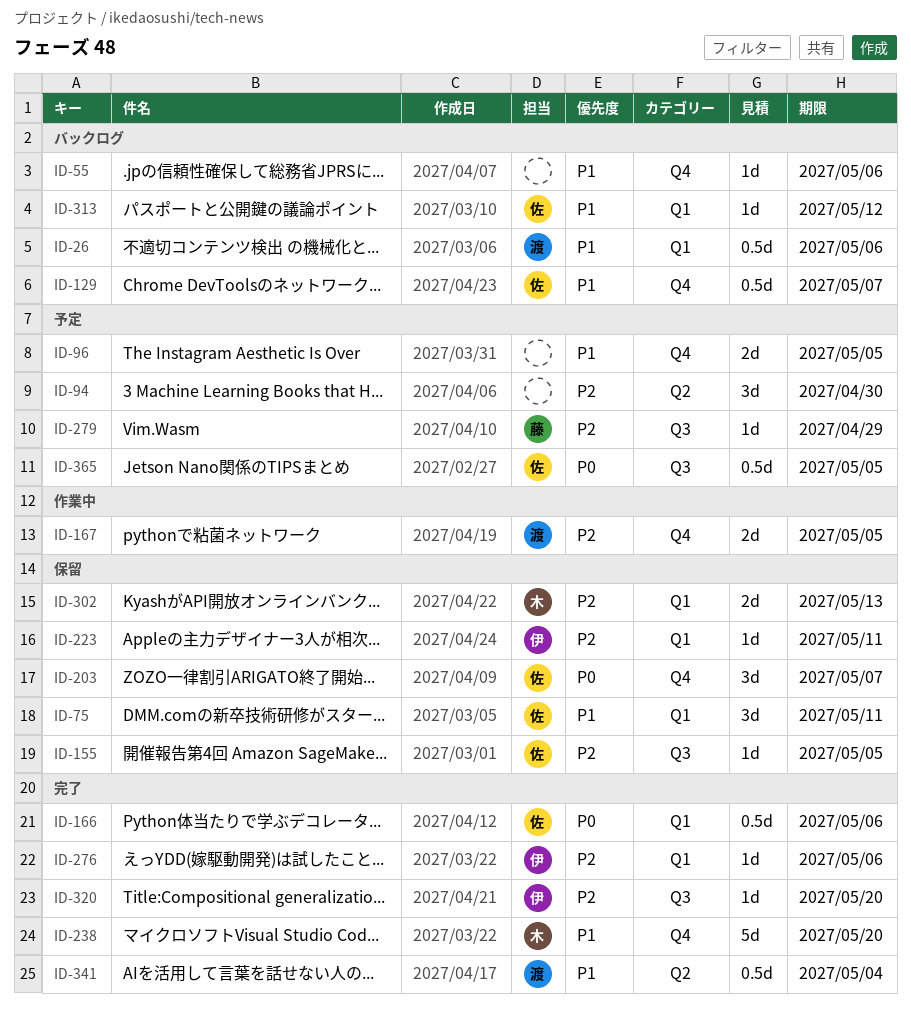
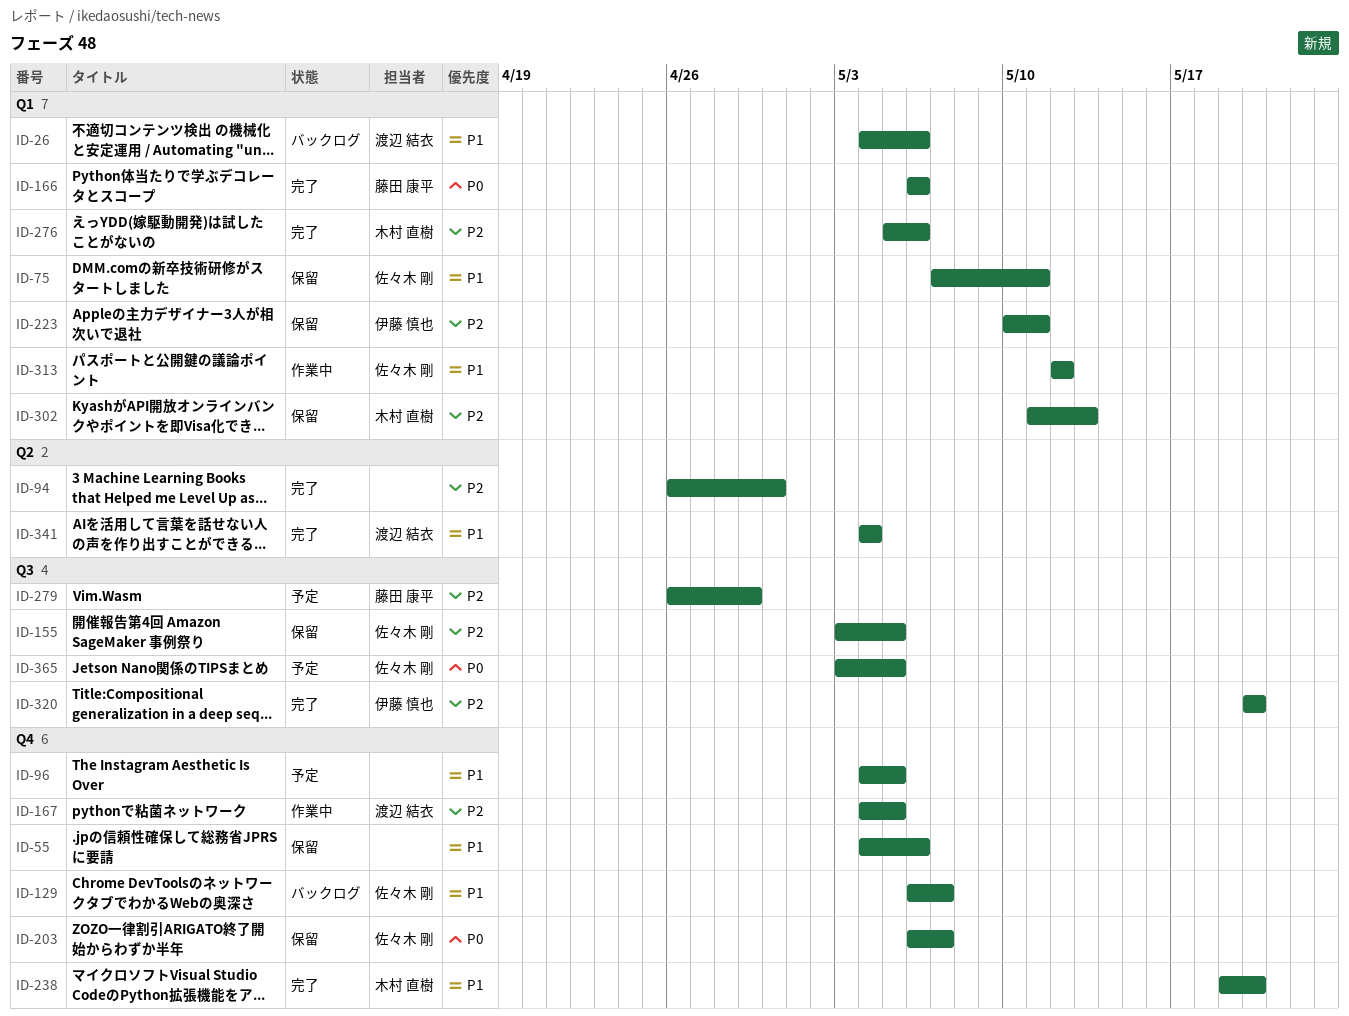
ID-55, status: バックログ -> 保留
ID-94, status: 予定 -> 完了
ID-166, owner: 佐々木 剛 -> 藤田 康平
ID-276, owner: 伊藤 慎也 -> 木村 直樹
ID-313, status: バックログ -> 作業中

